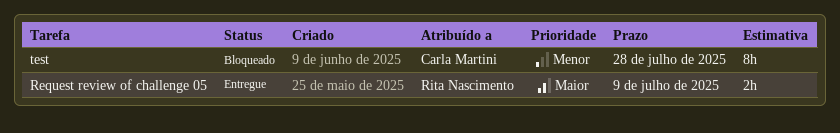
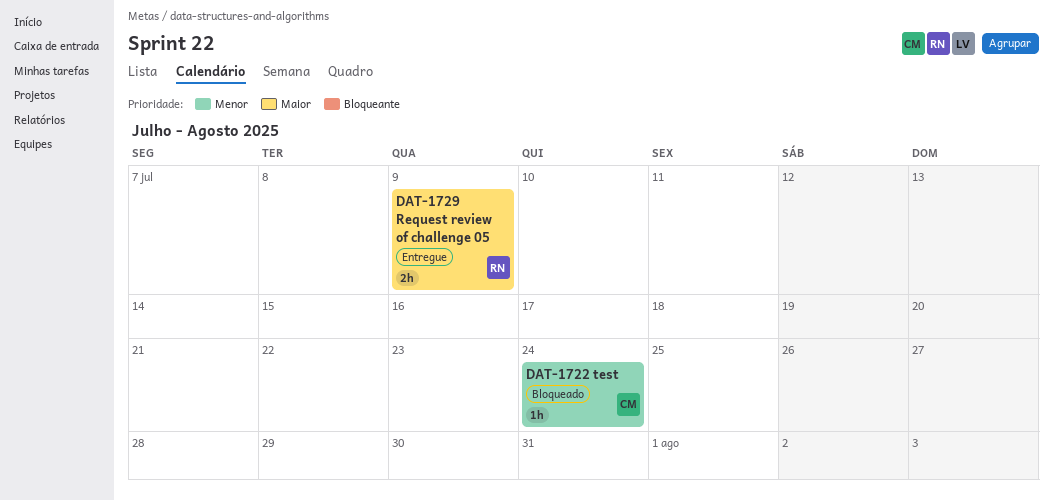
test, estimate: 8h -> 1h
test, due: Jul 28 -> Jul 24

